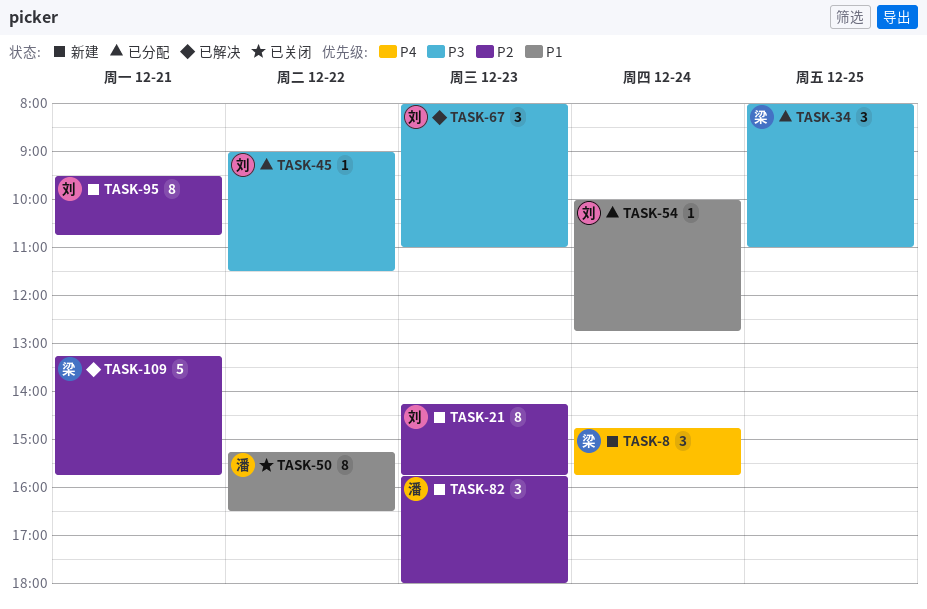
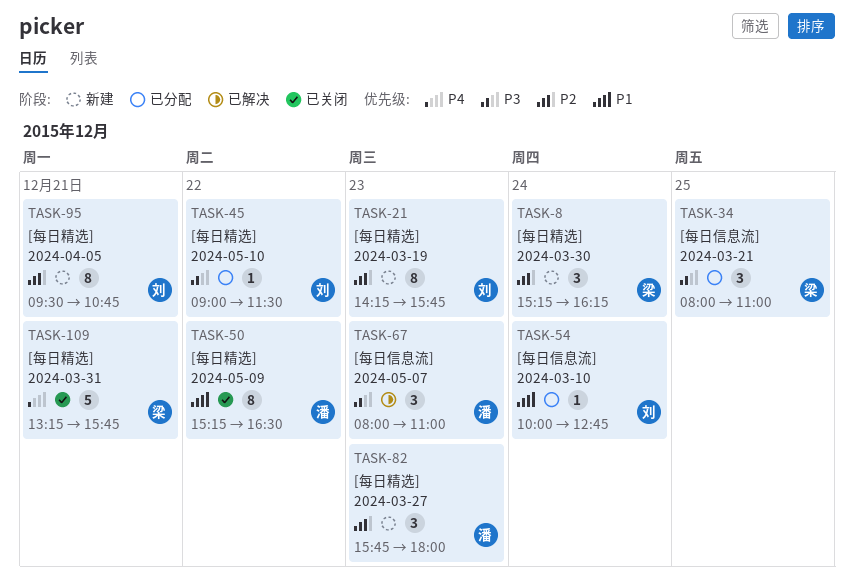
TASK-8, priority: P4 -> P2
TASK-8, begins: 14:45 -> 15:15
TASK-8, ends: 15:45 -> 16:15
TASK-67, owner: 刘 -> 潘
TASK-109, status: 已解决 -> 已关闭
TASK-109, priority: P2 -> P4

